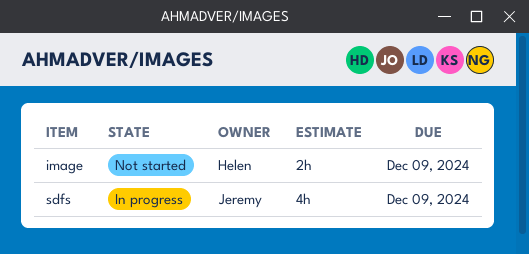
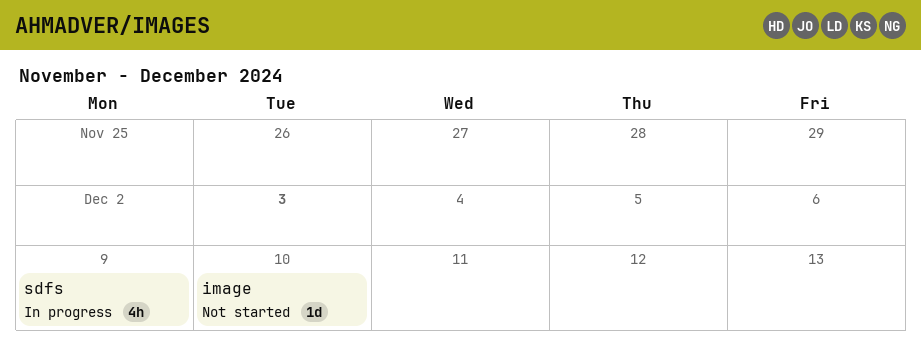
image, estimate: 2h -> 1d
image, due: Dec 9 -> Dec 10

